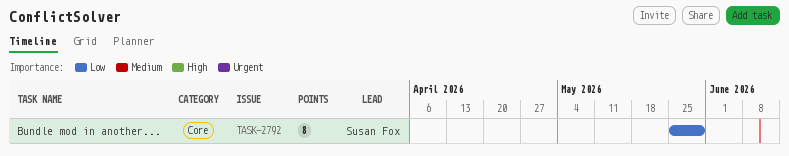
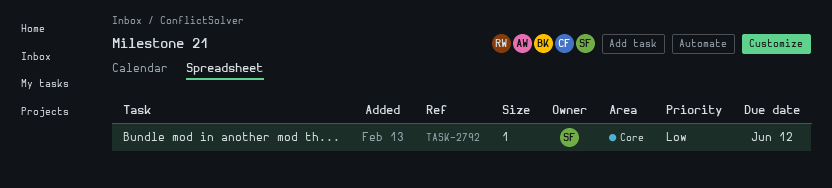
TASK-2792, estimate: 8 -> 1
TASK-2792, due: May 29 -> Jun 12

